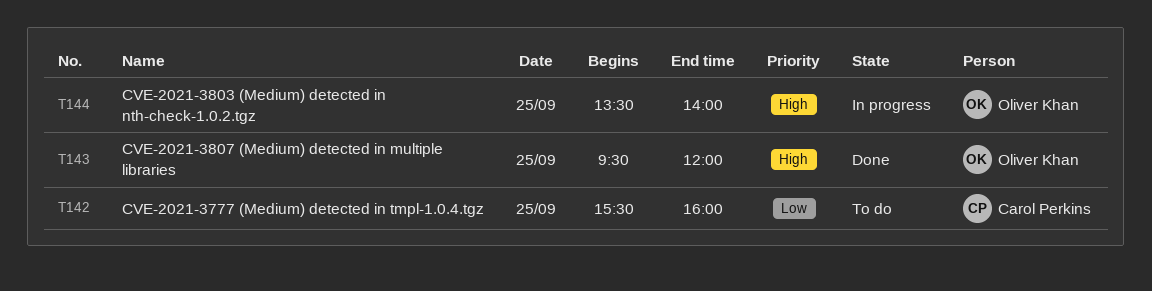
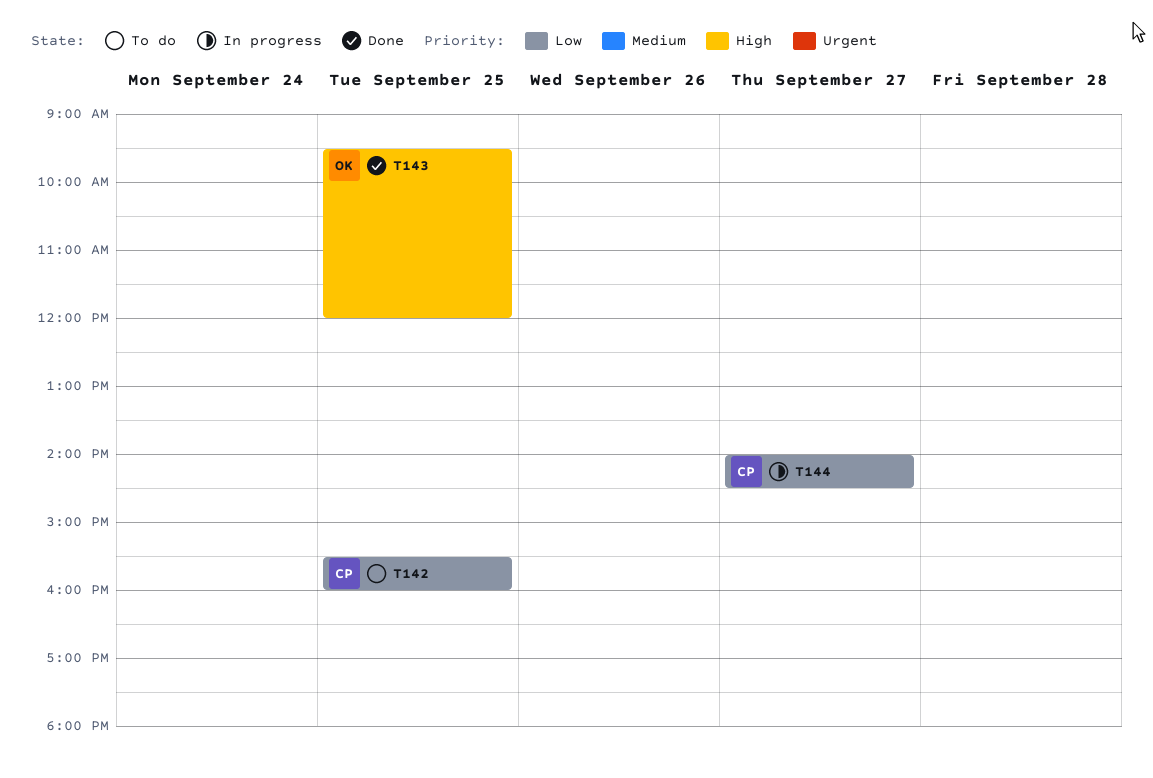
T144, owner: Oliver Khan -> Carol Perkins
T144, priority: High -> Low
T144, day: Sep 25 -> Sep 27
T144, begins: 13:30 -> 14:00
T144, ends: 14:00 -> 14:30

